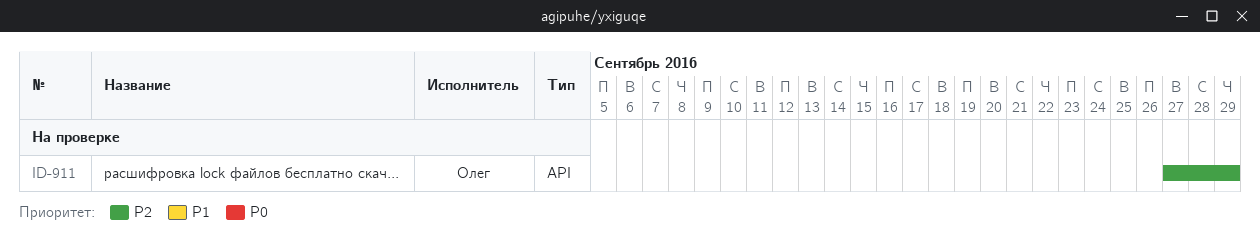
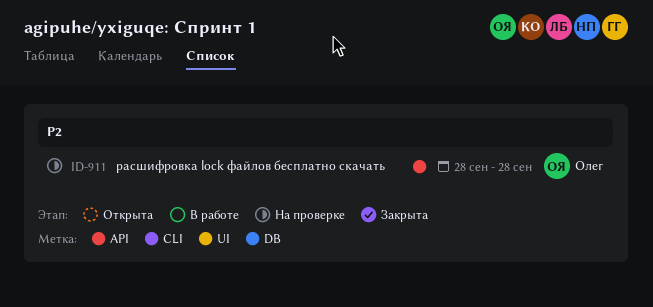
ID-911, start: Sep 27 -> Sep 28
ID-911, due: Sep 29 -> Sep 28

